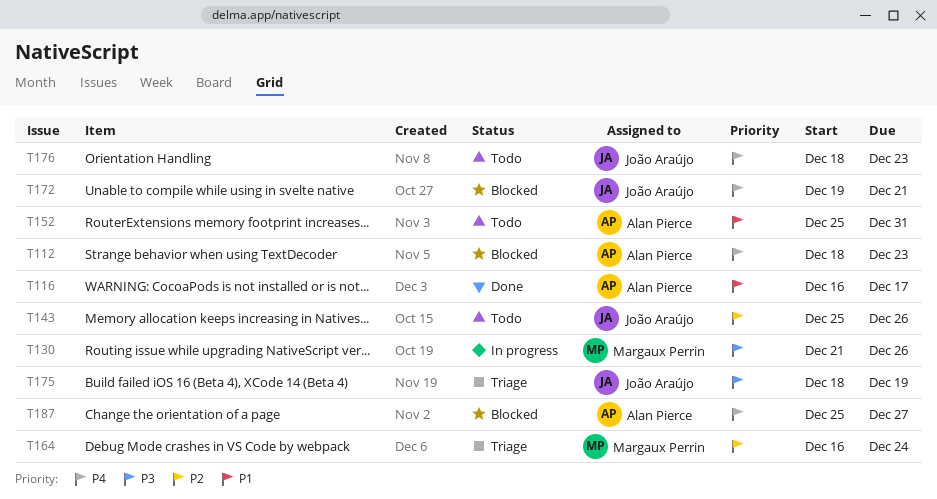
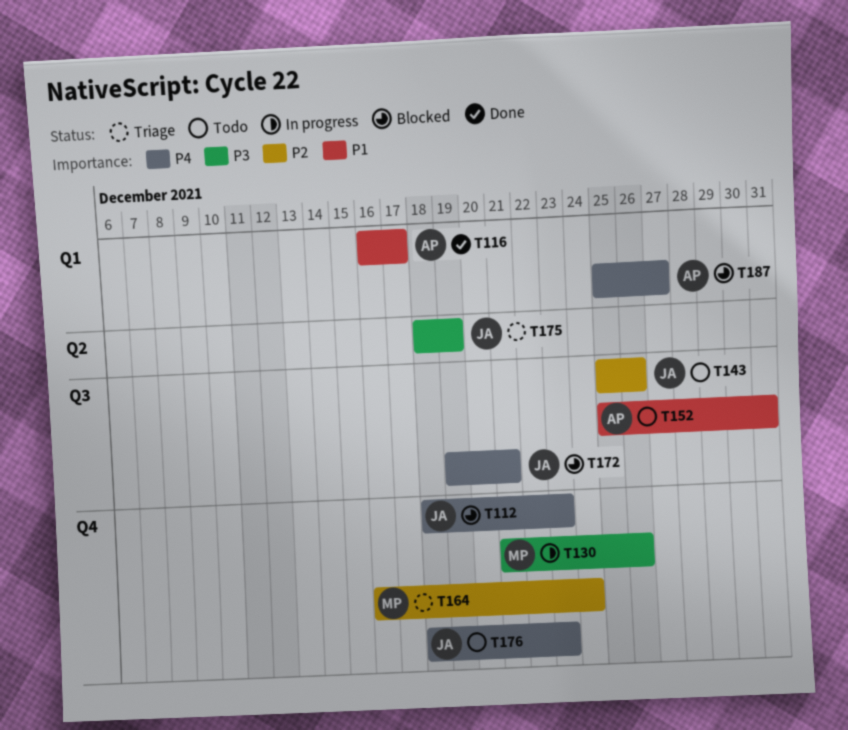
T112, owner: Alan Pierce -> João Araújo

